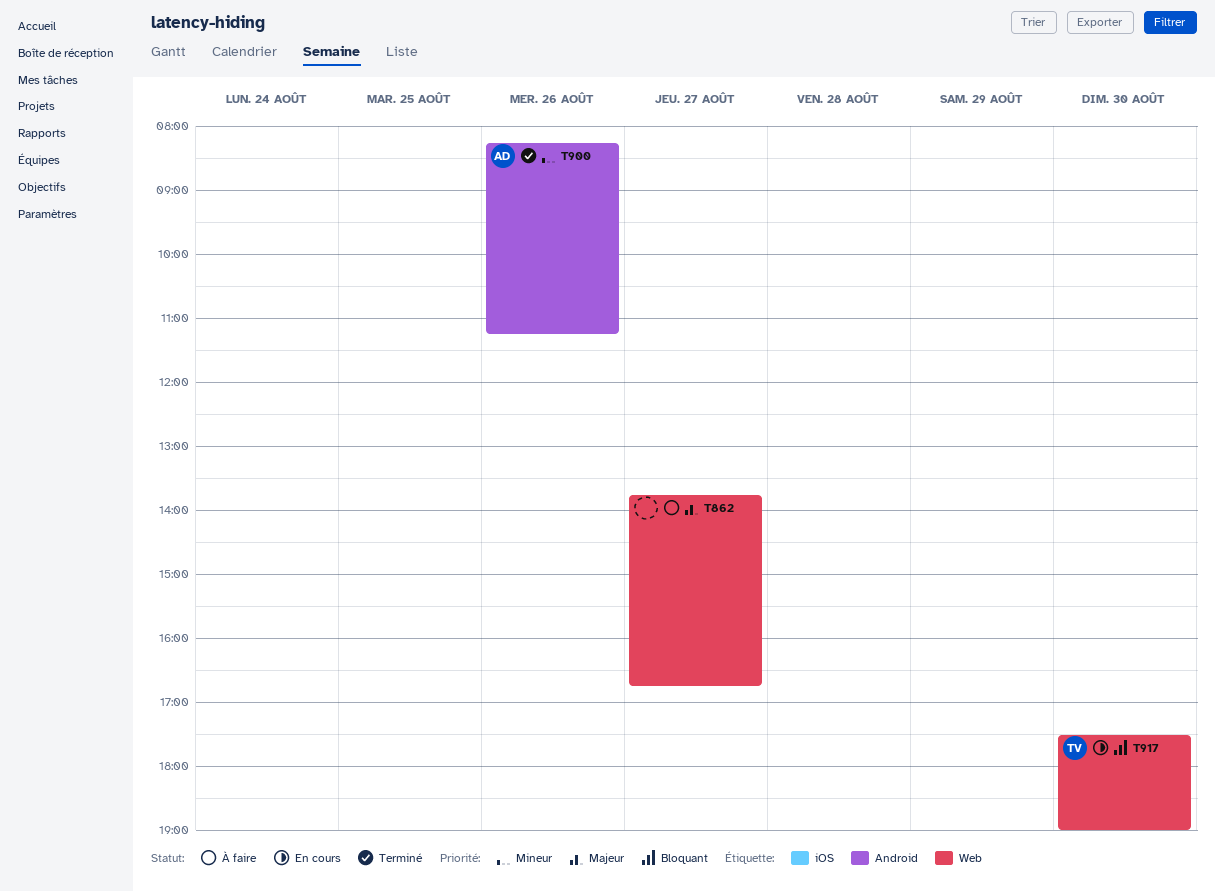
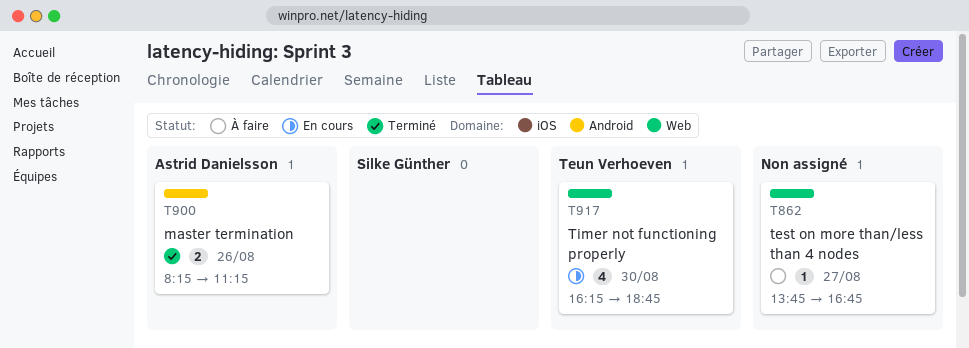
T917, begins: 17:30 -> 16:15
T917, ends: 19:00 -> 18:45

